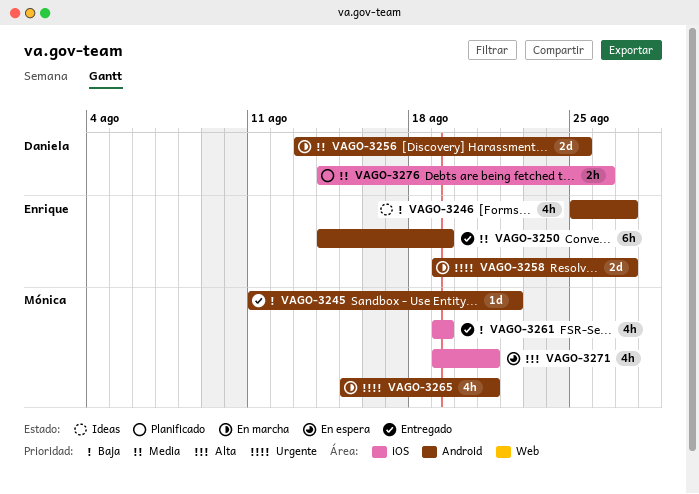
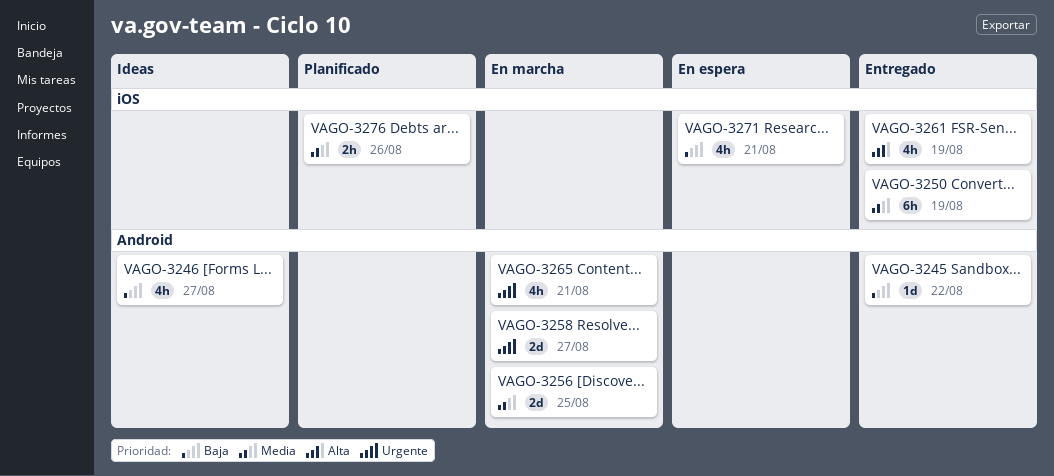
VAGO-3250, label: Android -> iOS
VAGO-3261, priority: Baja -> Alta
VAGO-3271, priority: Alta -> Baja

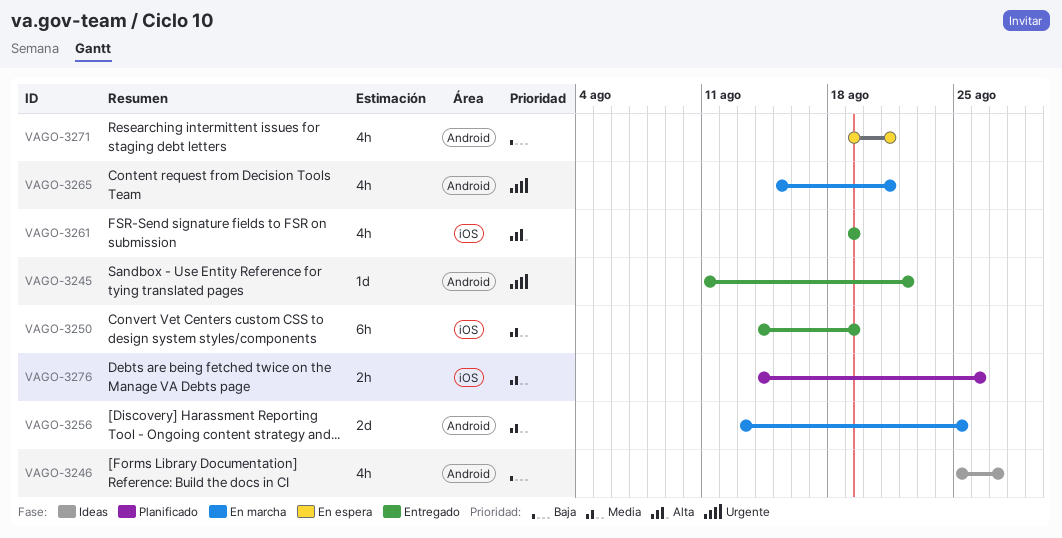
VAGO-3245, priority: Baja -> Urgente
VAGO-3258: present -> none
VAGO-3271, label: iOS -> Android

